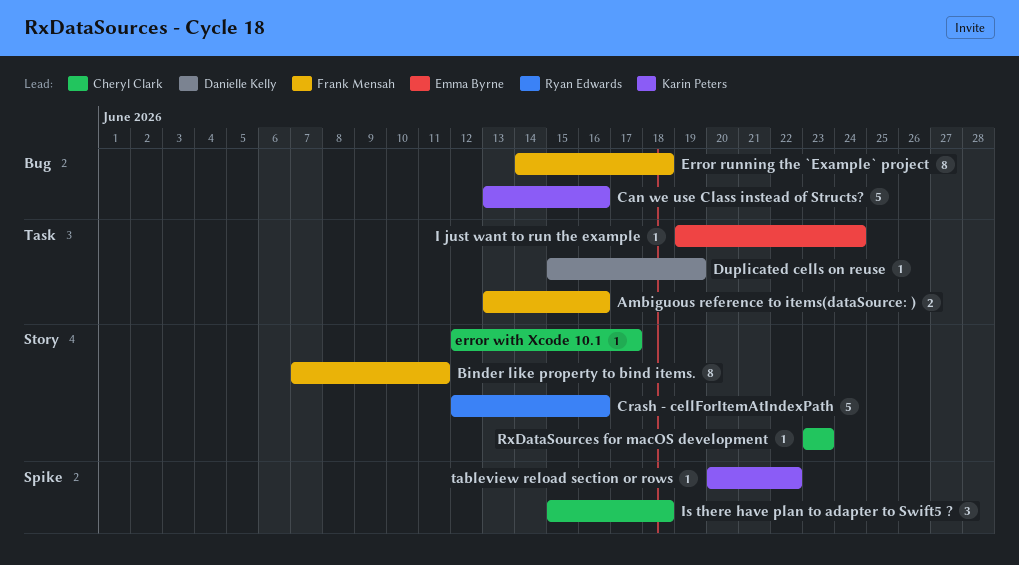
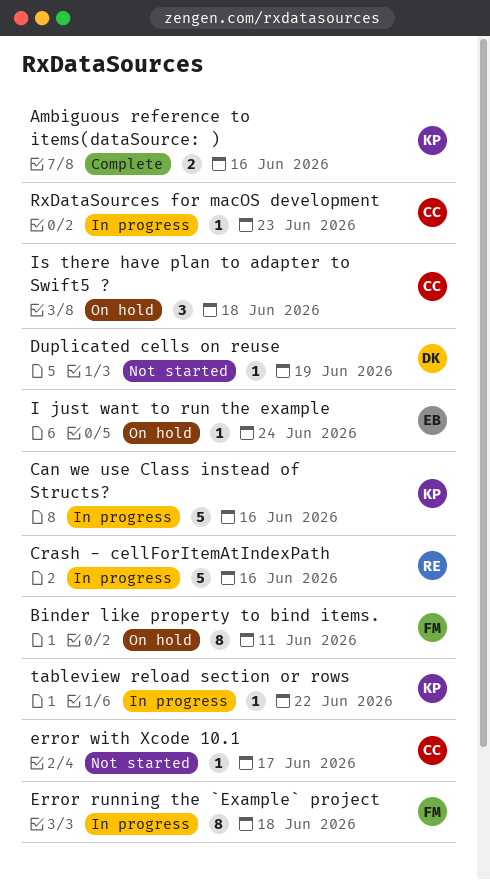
Ambiguous reference to items(dataSource: ), owner: Frank Mensah -> Karin Peters

